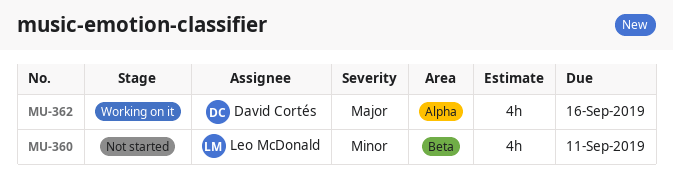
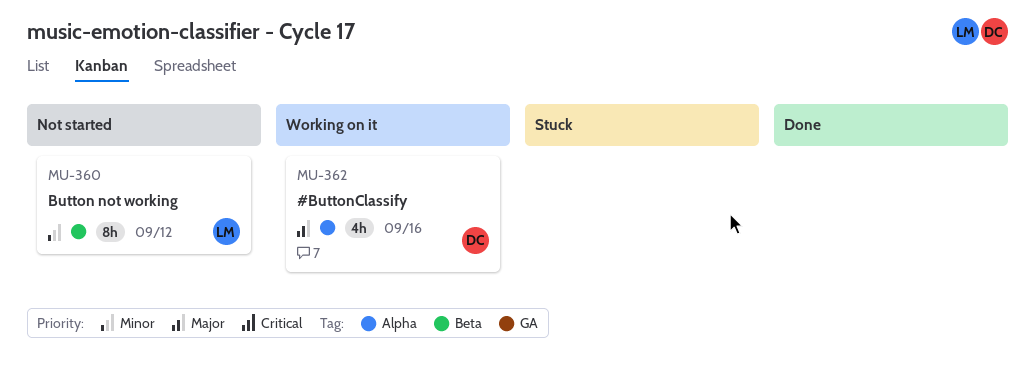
MU-360, estimate: 4h -> 8h
MU-360, due: Sep 11 -> Sep 12

